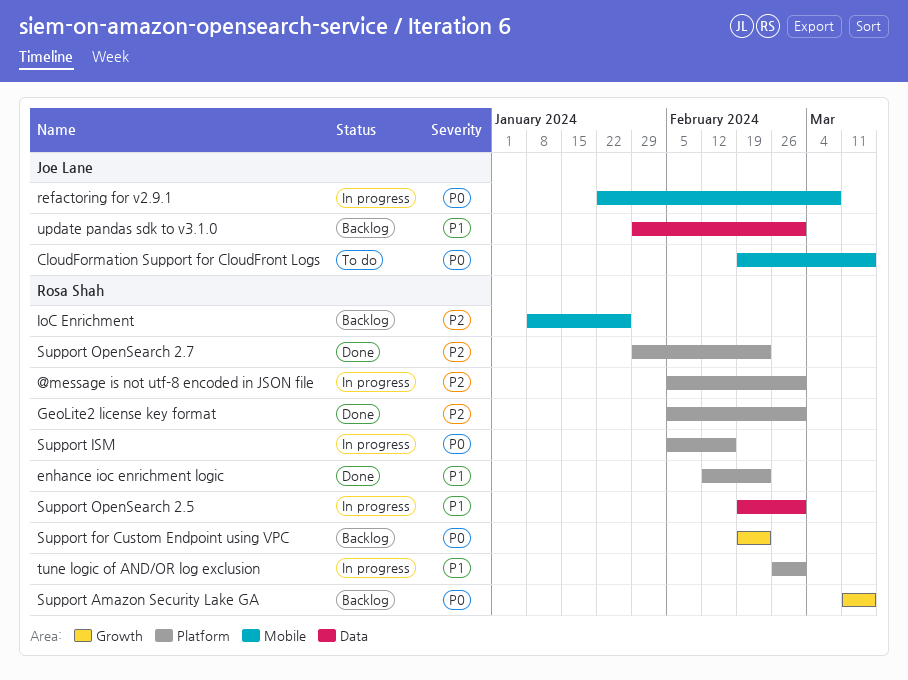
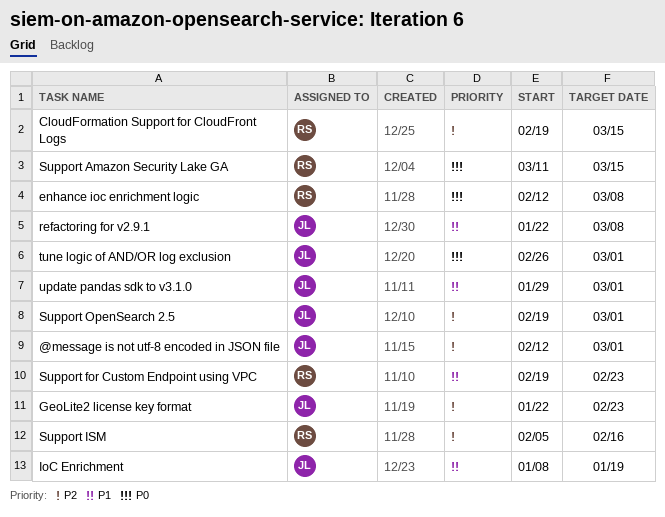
@message is not utf-8 encoded in JSON file, owner: Rosa Shah -> Joe Lane
@message is not utf-8 encoded in JSON file, start: Feb 5 -> Feb 12
CloudFormation Support for CloudFront Logs, owner: Joe Lane -> Rosa Shah
CloudFormation Support for CloudFront Logs, priority: P0 -> P2
enhance ioc enrichment logic, priority: P1 -> P0
enhance ioc enrichment logic, due: Feb 23 -> Mar 8
GeoLite2 license key format, owner: Rosa Shah -> Joe Lane
GeoLite2 license key format, start: Feb 5 -> Jan 22
GeoLite2 license key format, due: Mar 1 -> Feb 23
IoC Enrichment, owner: Rosa Shah -> Joe Lane
IoC Enrichment, priority: P2 -> P1
IoC Enrichment, due: Jan 26 -> Jan 19
refactoring for v2.9.1, priority: P0 -> P1
Support for Custom Endpoint using VPC, priority: P0 -> P1
Support ISM, priority: P0 -> P2
Support OpenSearch 2.5, owner: Rosa Shah -> Joe Lane
Support OpenSearch 2.5, priority: P1 -> P2
Support OpenSearch 2.7: present -> none
tune logic of AND/OR log exclusion, owner: Rosa Shah -> Joe Lane
tune logic of AND/OR log exclusion, priority: P1 -> P0

